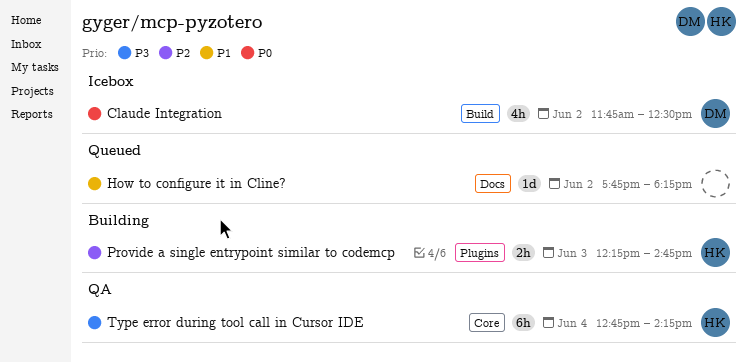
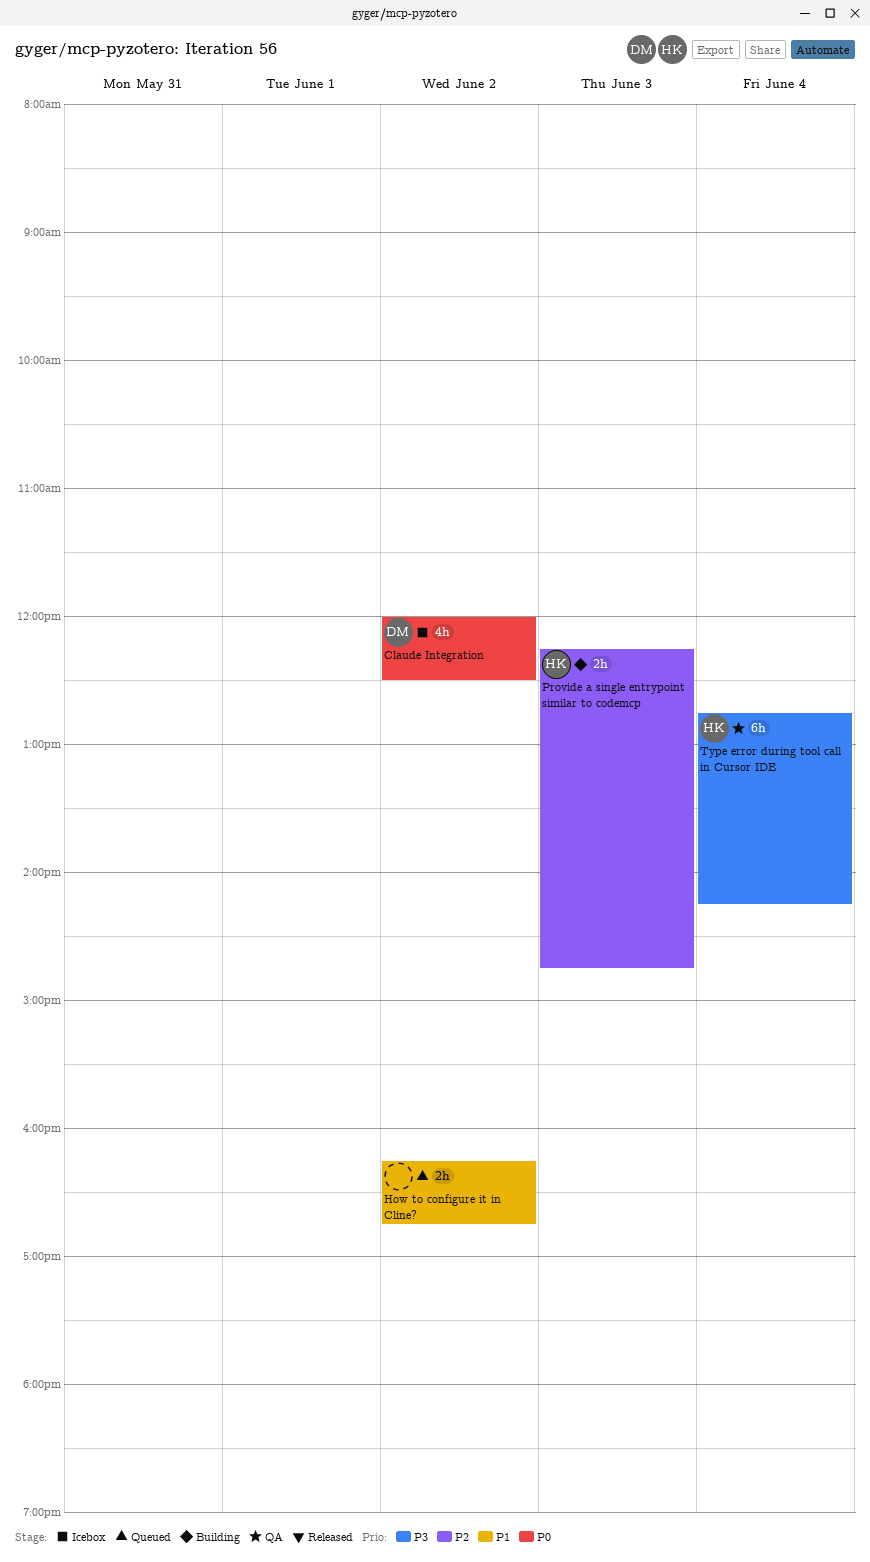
Claude Integration, begins: 11:45 -> 12:00
How to configure it in Cline?, estimate: 1d -> 2h
How to configure it in Cline?, begins: 17:45 -> 16:15
How to configure it in Cline?, ends: 18:15 -> 16:45

